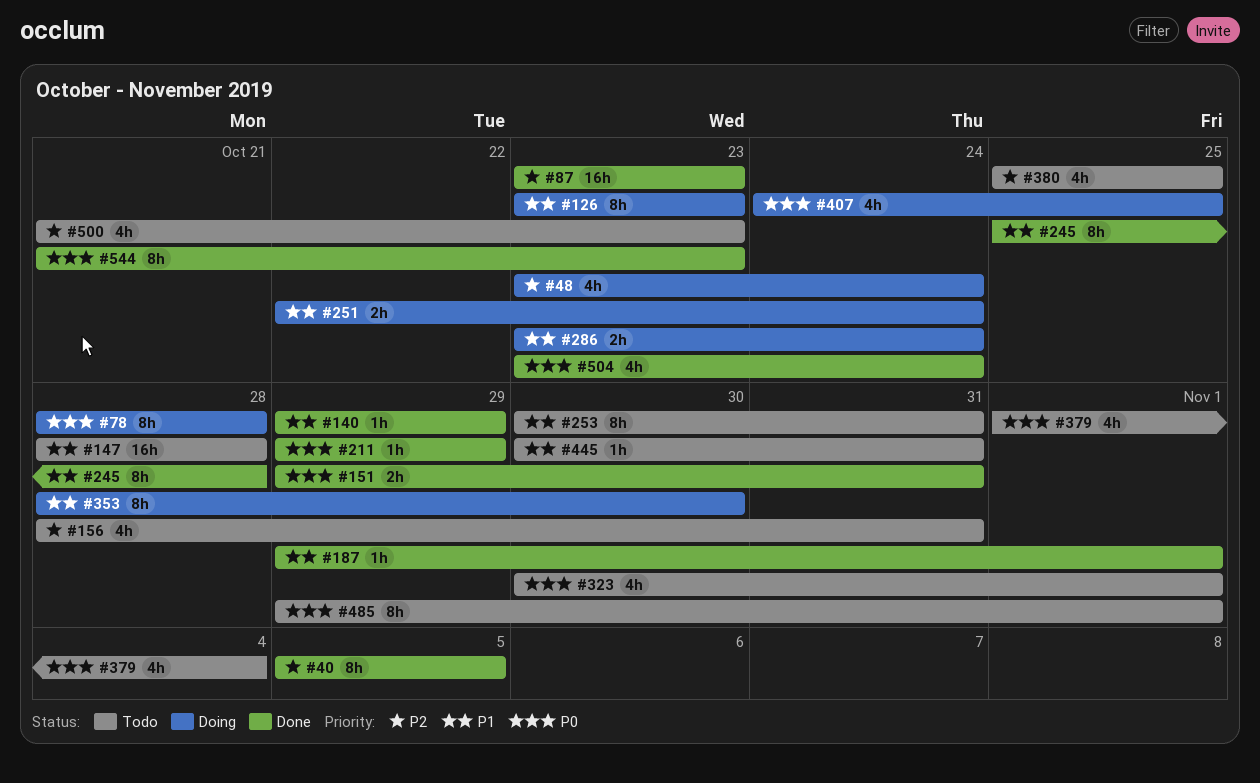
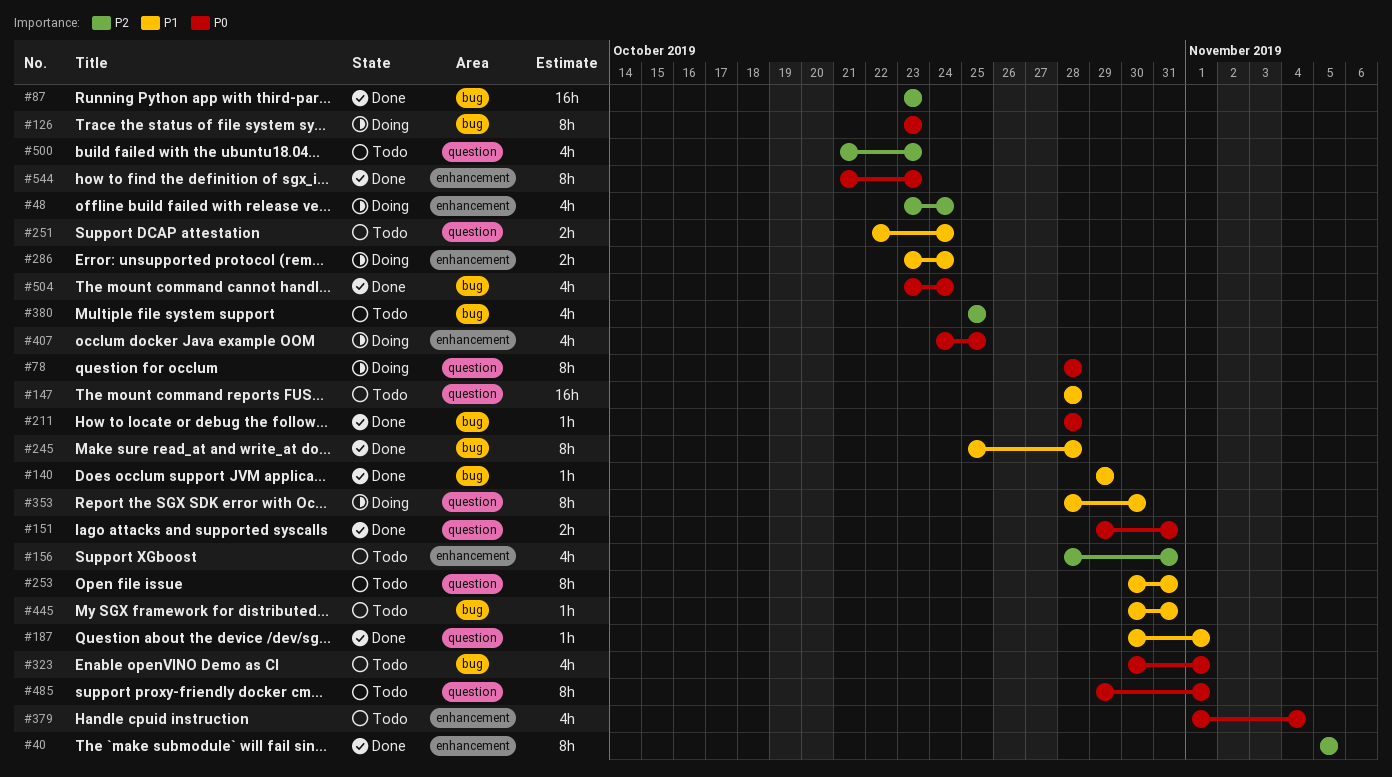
#126, priority: P1 -> P0
#187, start: Oct 29 -> Oct 30
#211, start: Oct 29 -> Oct 28
#211, due: Oct 29 -> Oct 28
#251, status: Doing -> Todo

